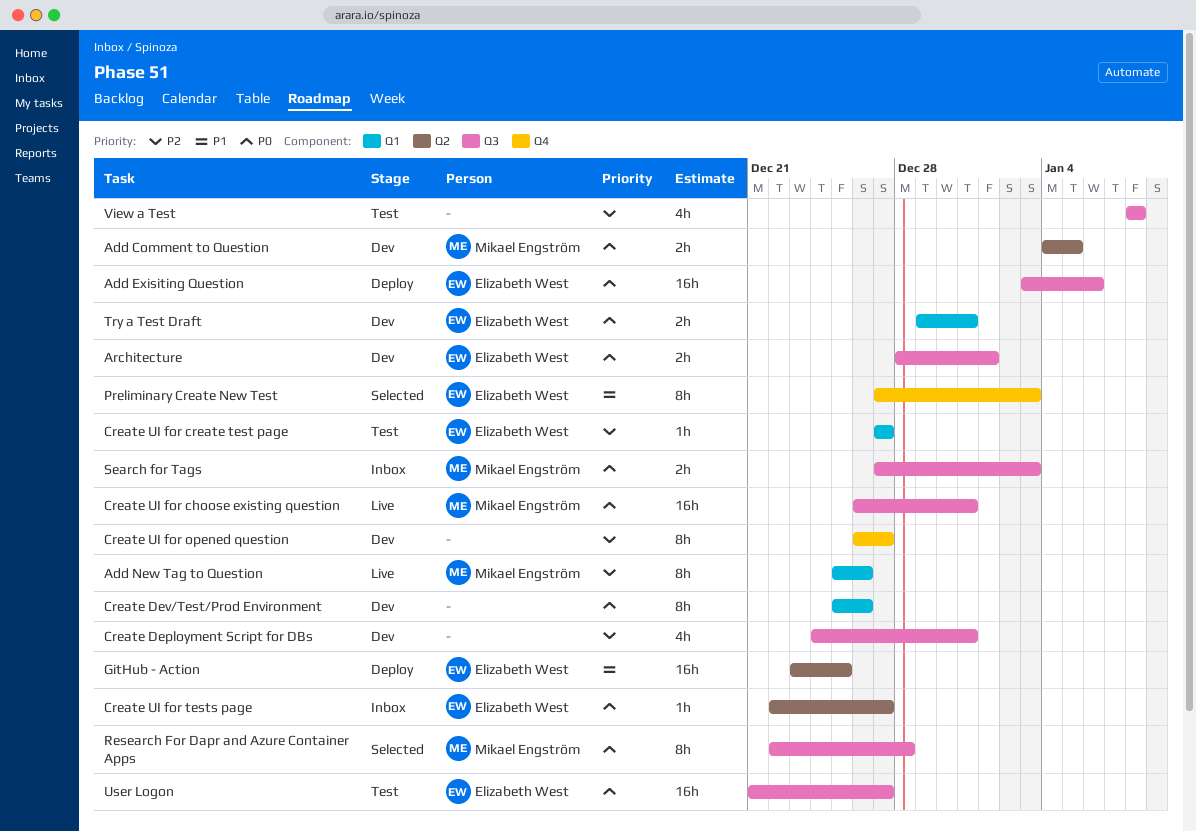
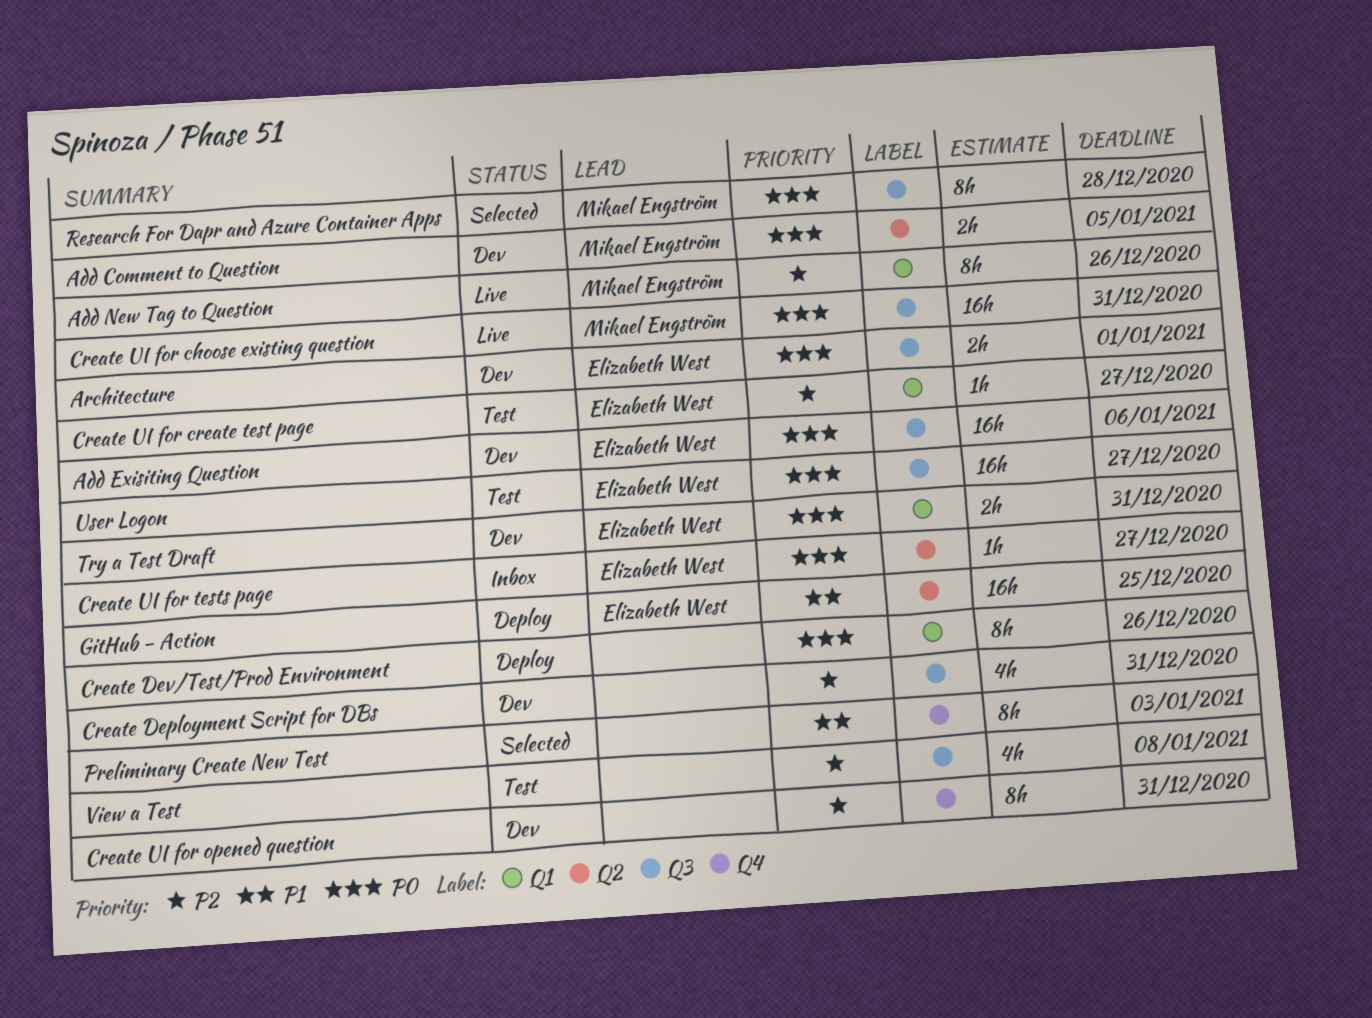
Add Exisiting Question, status: Deploy -> Dev
Create Dev/Test/Prod Environment, status: Dev -> Deploy
Create UI for opened question, due: Dec 27 -> Dec 31
Preliminary Create New Test, owner: Elizabeth West -> none
Search for Tags: present -> none

